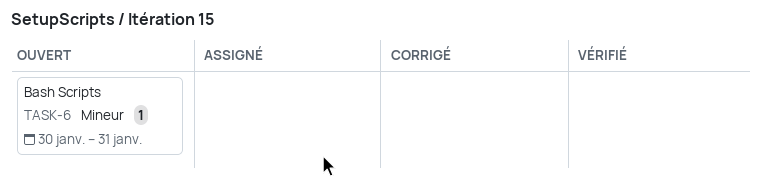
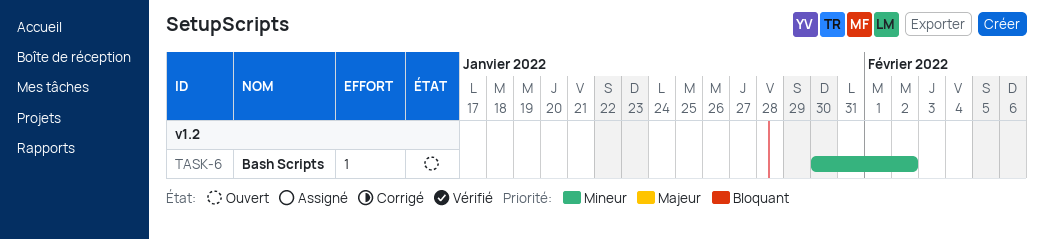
TASK-6, due: Jan 31 -> Feb 2

